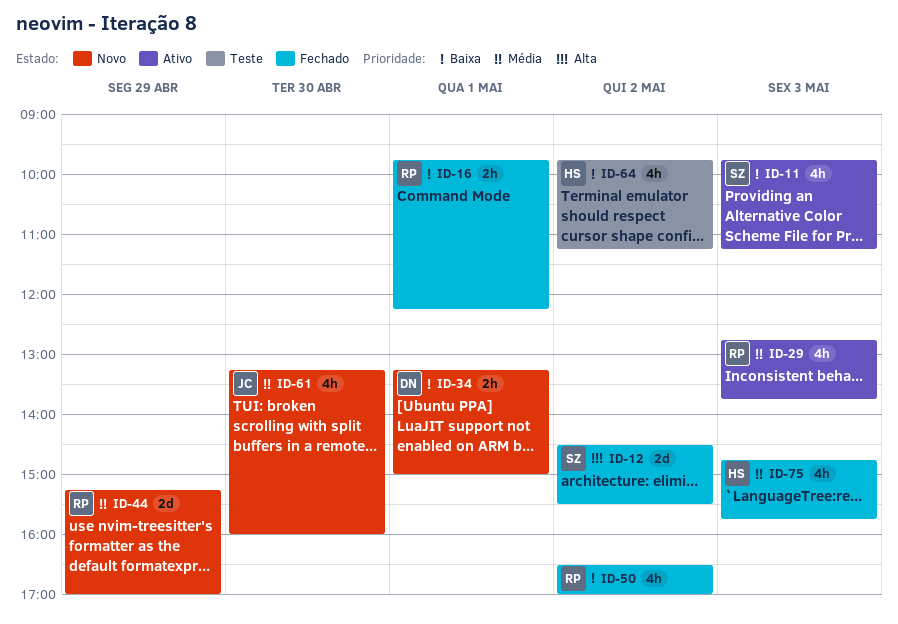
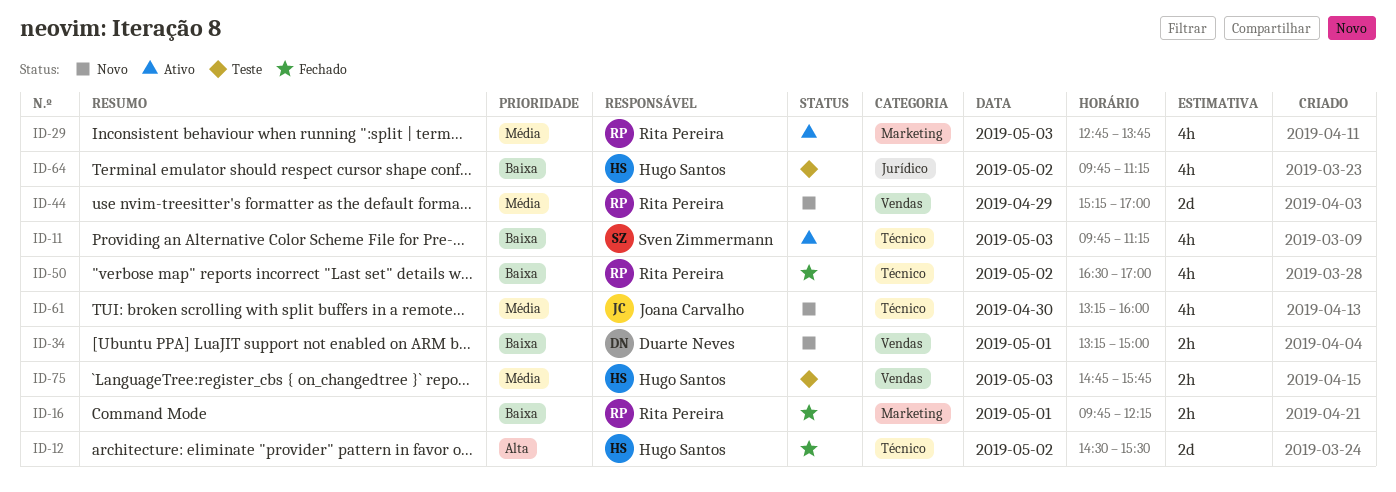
ID-12, owner: Sven Zimmermann -> Hugo Santos
ID-75, status: Fechado -> Teste
ID-75, estimate: 4h -> 2h

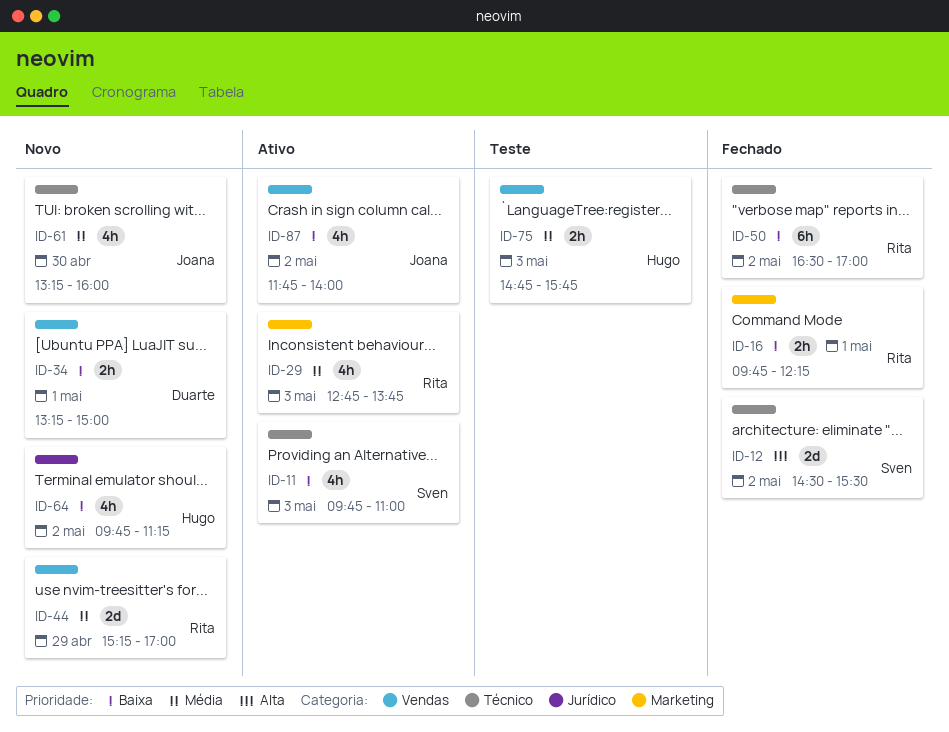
ID-11, ends: 11:15 -> 11:00
ID-12, owner: Hugo Santos -> Sven Zimmermann
ID-50, estimate: 4h -> 6h
ID-64, status: Teste -> Novo
ID-87: none -> present

